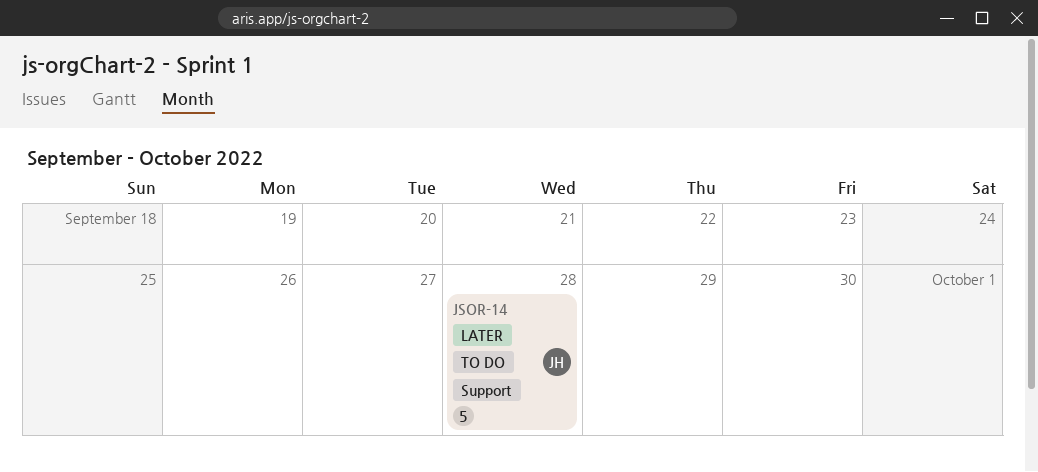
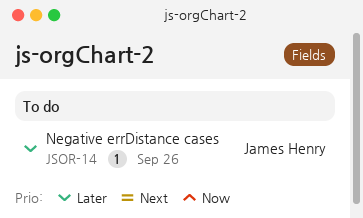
JSOR-14, estimate: 5 -> 1
JSOR-14, due: Sep 28 -> Sep 26

